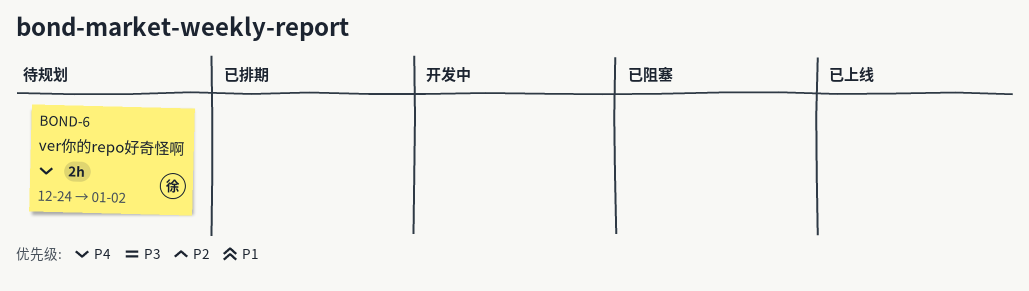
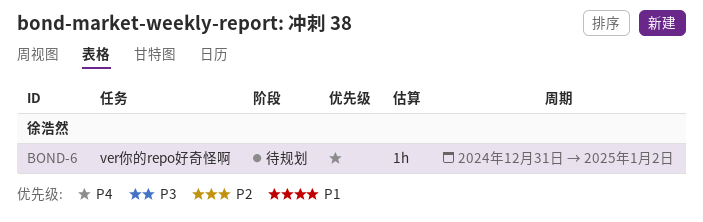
BOND-6, estimate: 2h -> 1h
BOND-6, start: Dec 24 -> Dec 31

